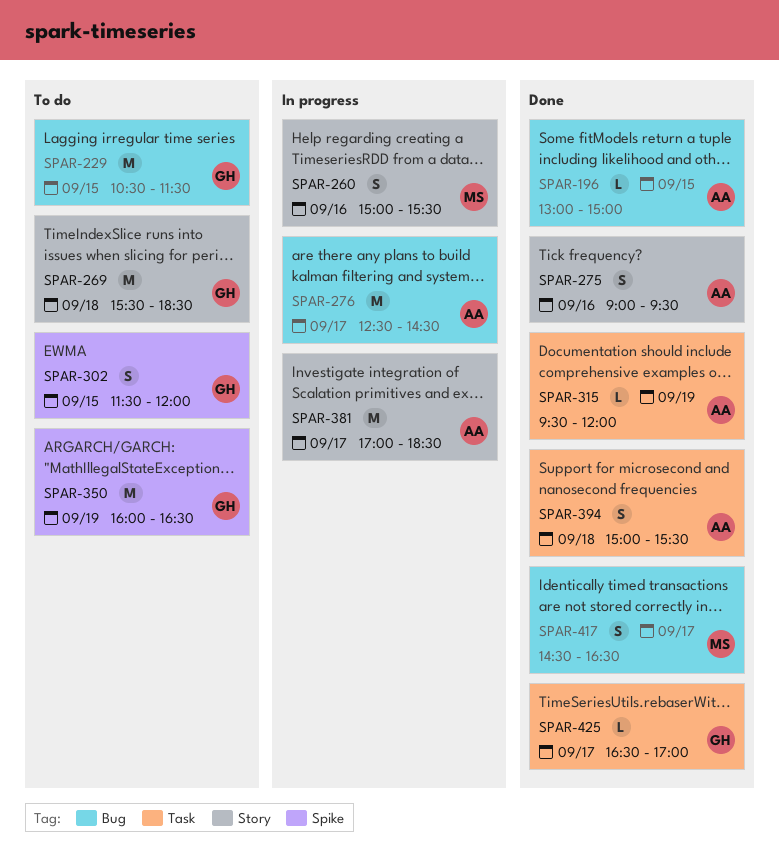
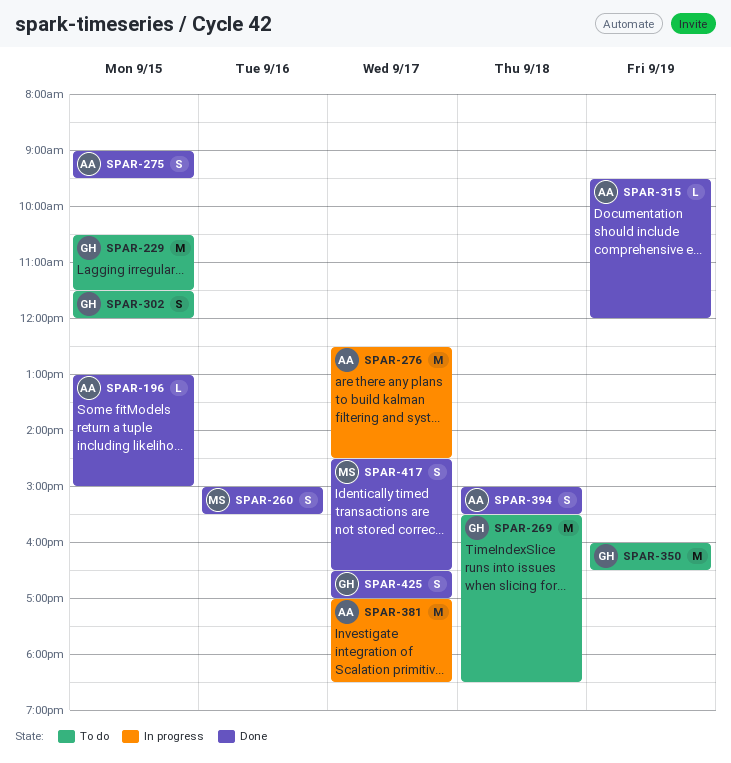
SPAR-260, status: In progress -> Done
SPAR-275, day: Sep 16 -> Sep 15
SPAR-425, estimate: L -> S

